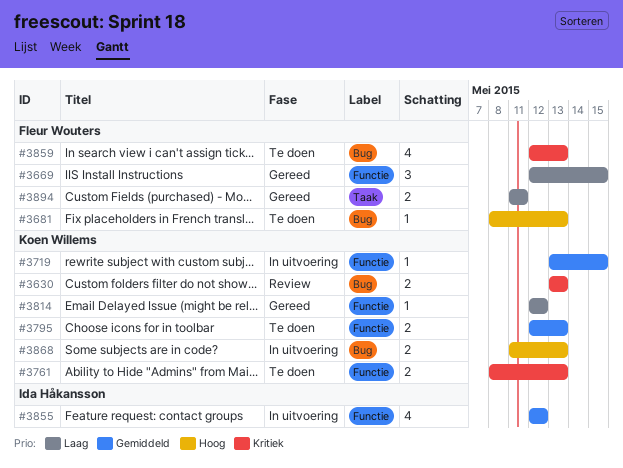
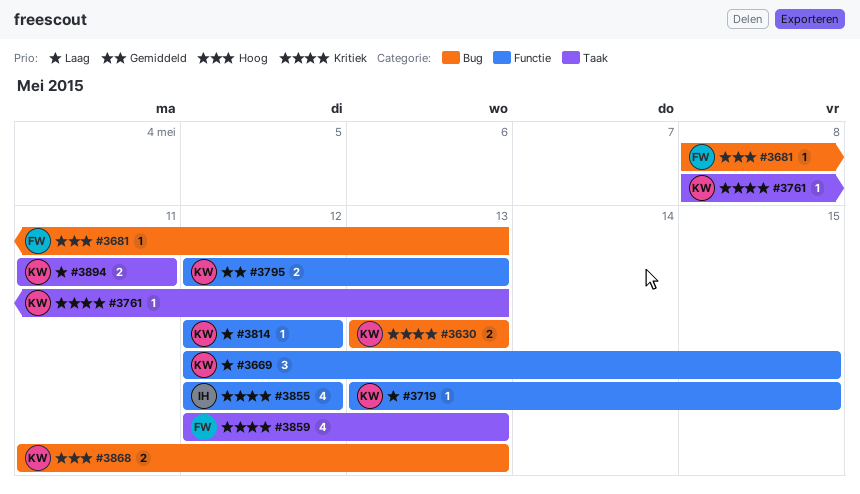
#3669, owner: Fleur Wouters -> Koen Willems
#3719, priority: Gemiddeld -> Laag
#3761, label: Functie -> Taak
#3761, estimate: 2 -> 1
#3855, priority: Gemiddeld -> Kritiek
#3859, label: Bug -> Taak
#3894, owner: Fleur Wouters -> Koen Willems

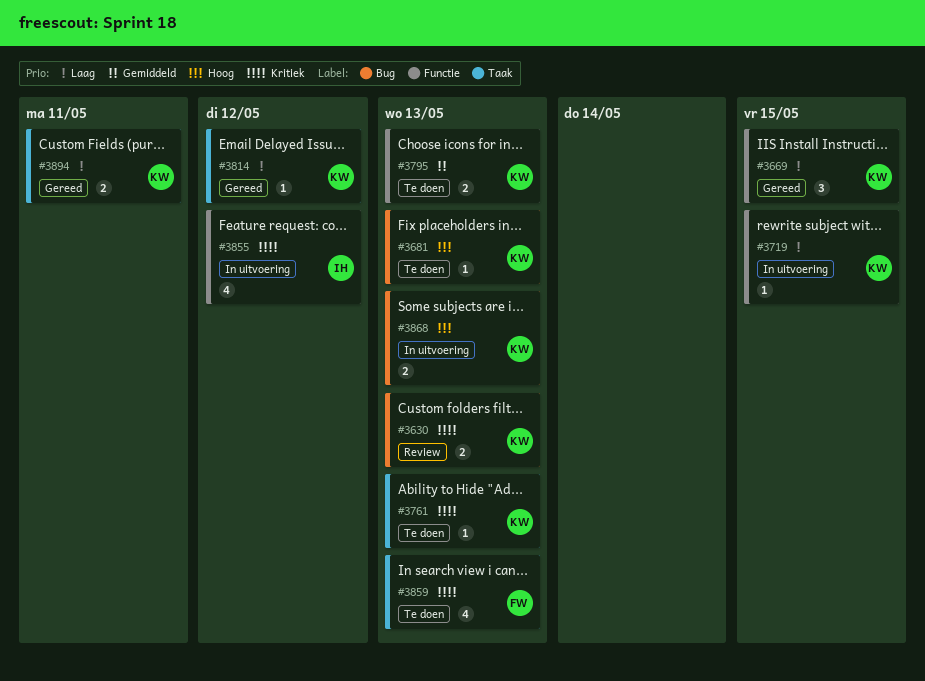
#3681, owner: FW -> KW
#3814, label: Functie -> Taak

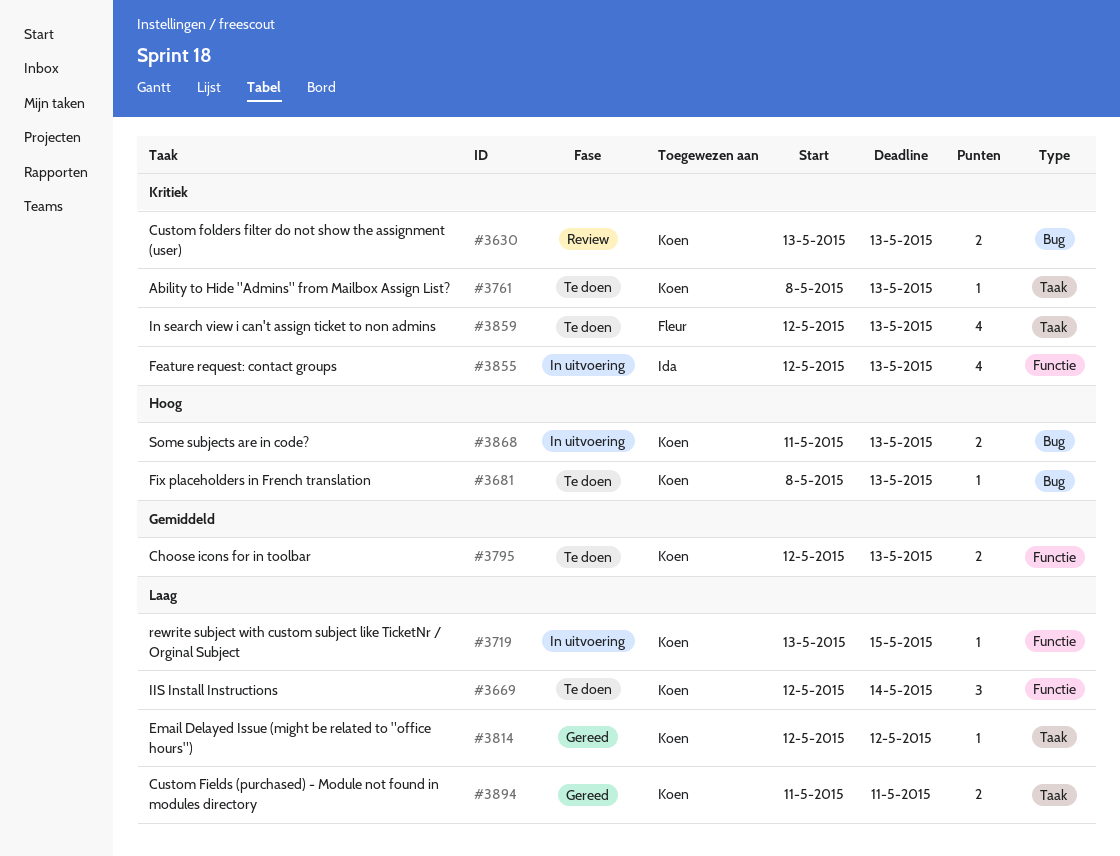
#3669, status: Gereed -> Te doen
#3669, due: May 15 -> May 14
#3855, due: May 12 -> May 13

